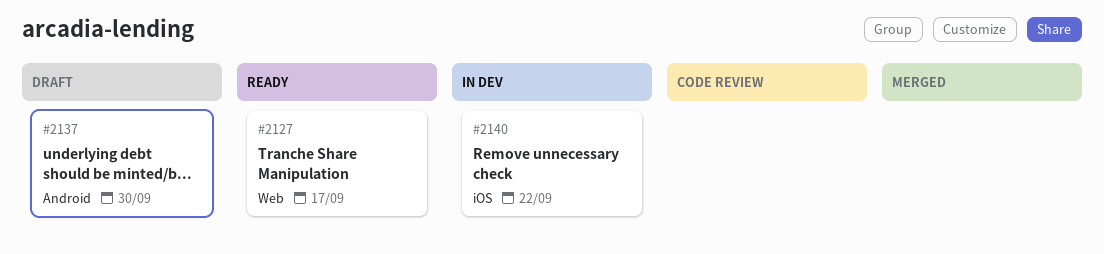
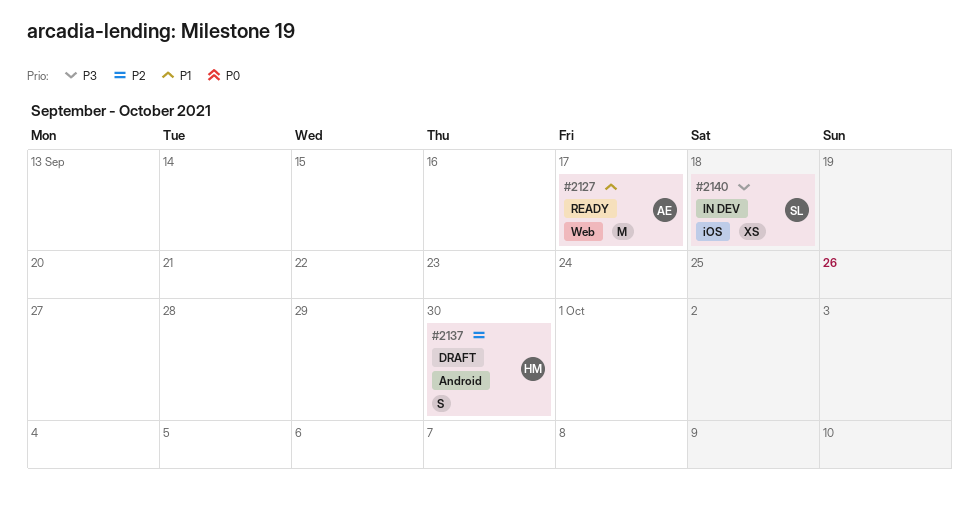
#2140, due: Sep 22 -> Sep 18

